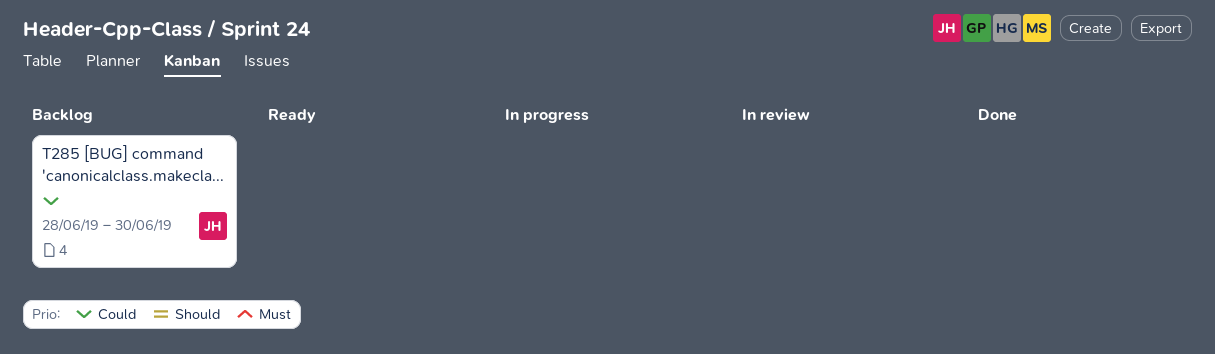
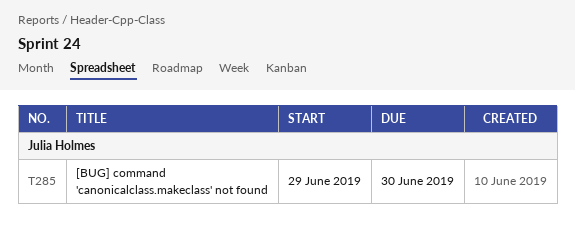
T285, start: Jun 28 -> Jun 29

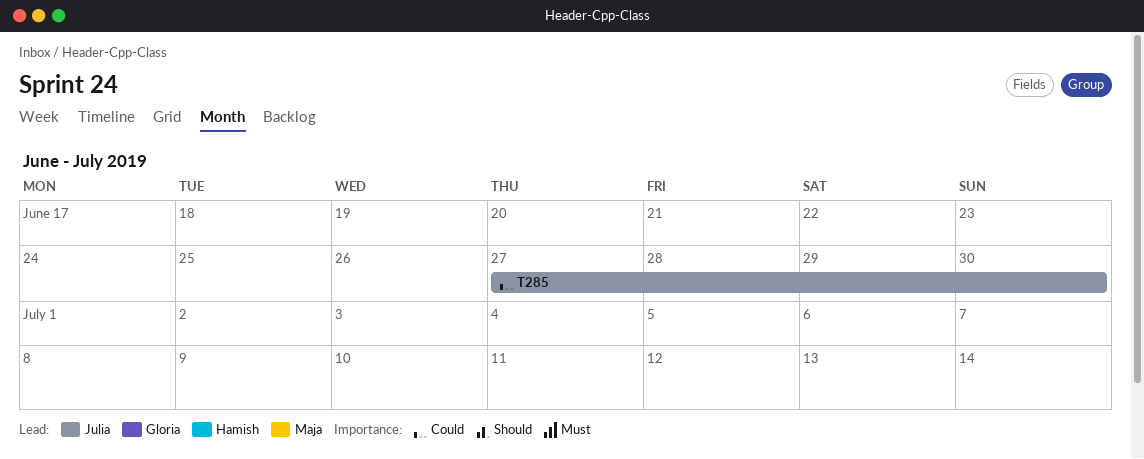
T285, start: Jun 29 -> Jun 27

